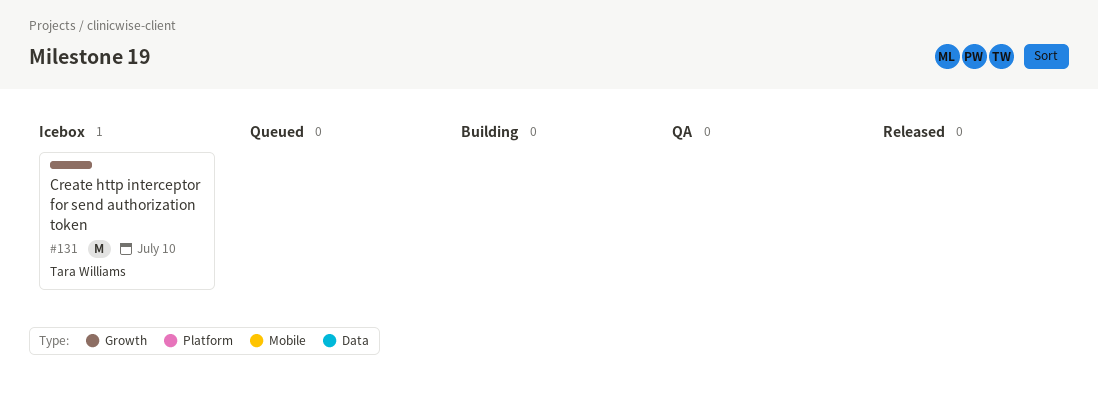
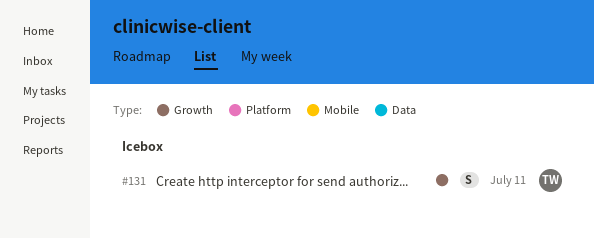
#131, estimate: M -> S
#131, due: Jul 10 -> Jul 11

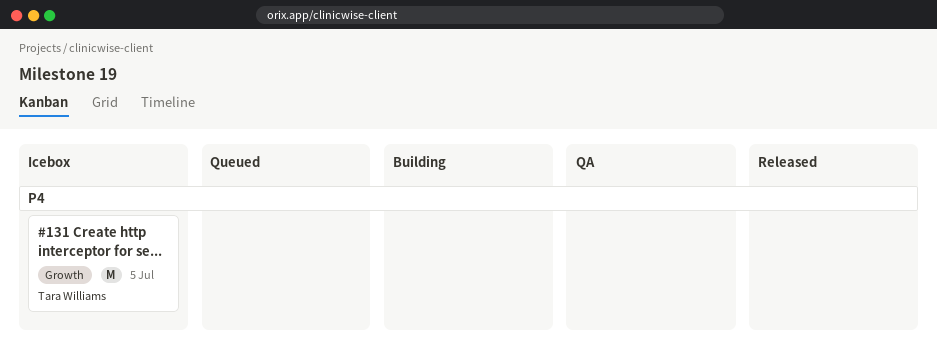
#131, estimate: S -> M
#131, due: Jul 11 -> Jul 5

